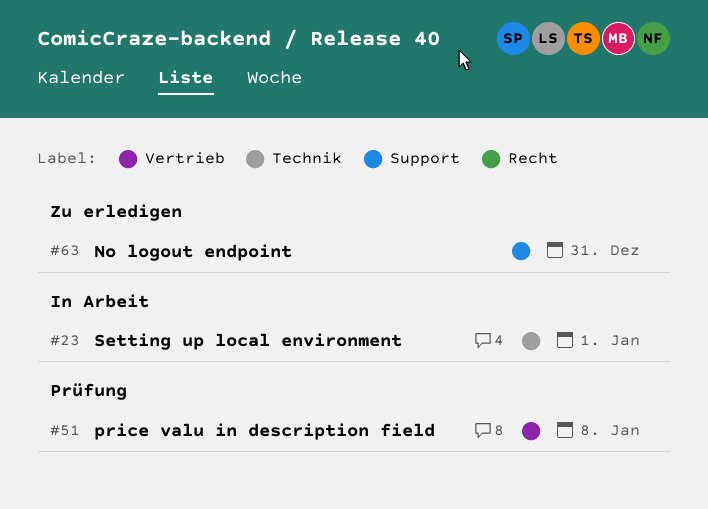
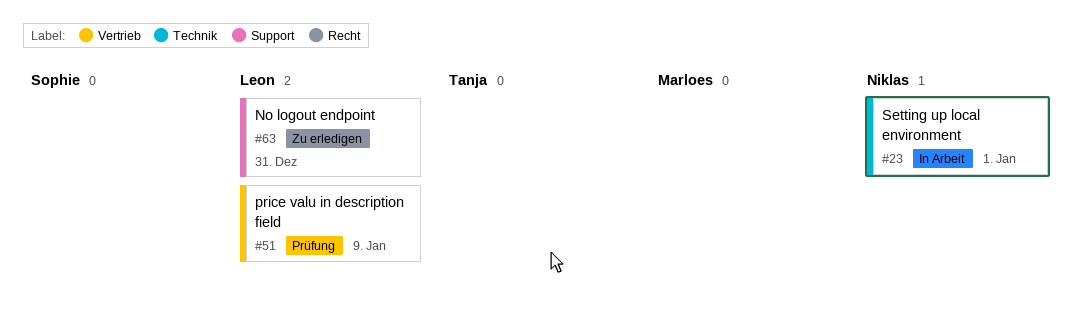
#51, due: Jan 8 -> Jan 9

